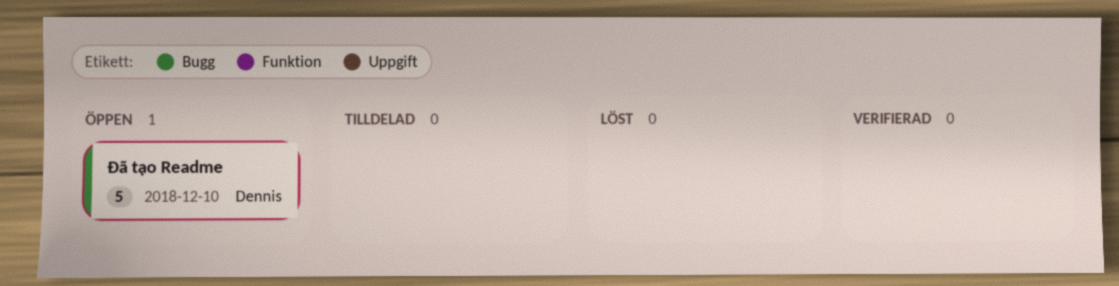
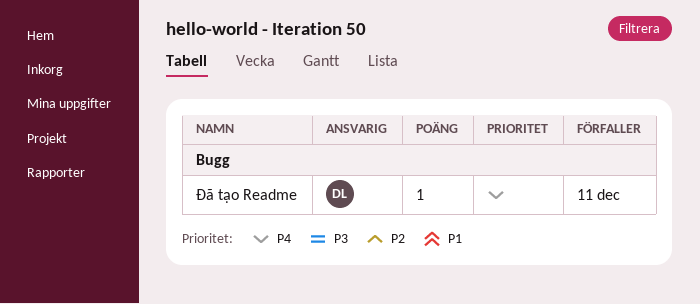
Đã tạo Readme, estimate: 5 -> 1
Đã tạo Readme, due: Dec 10 -> Dec 11

